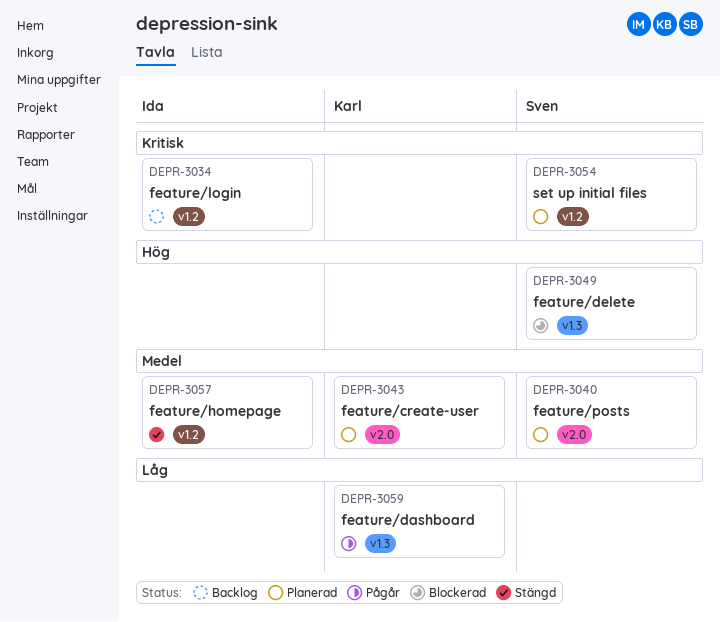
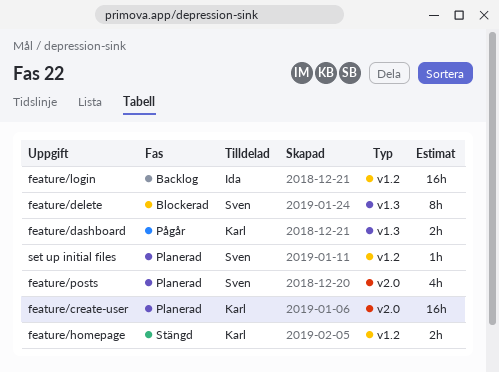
feature/homepage, owner: Ida -> Karl

